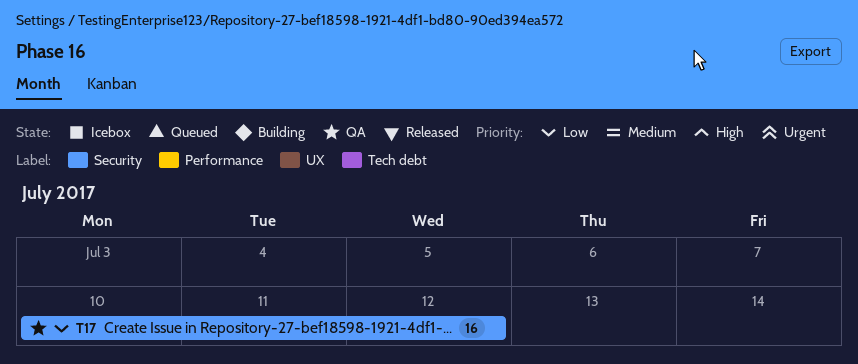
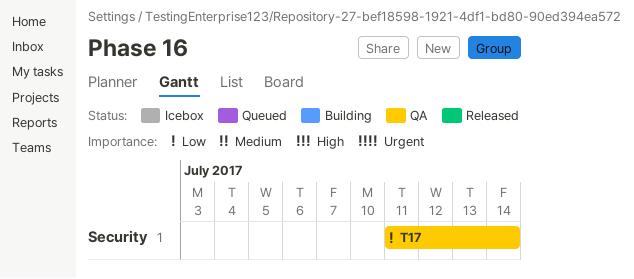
T17, start: Jul 10 -> Jul 11
T17, due: Jul 12 -> Jul 14

